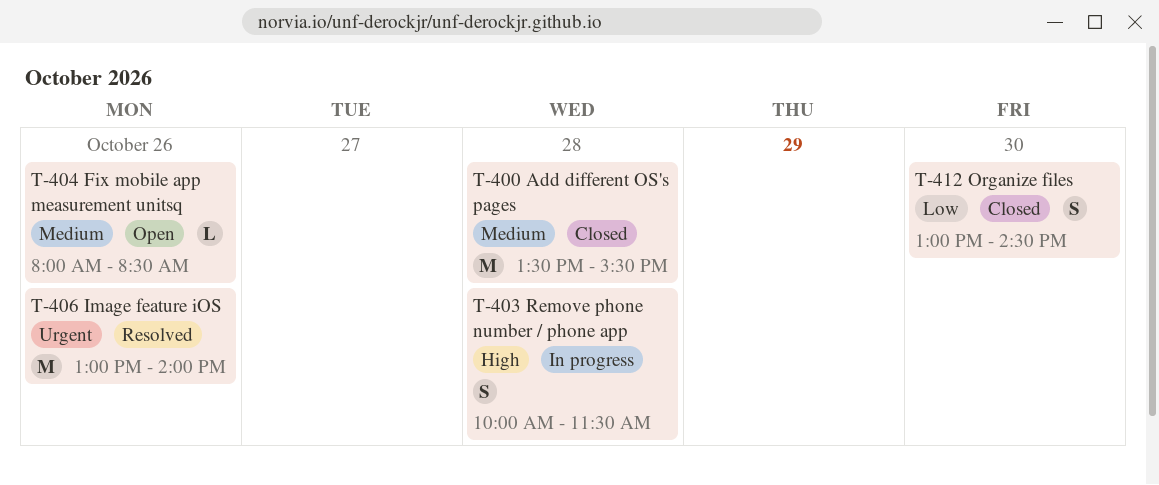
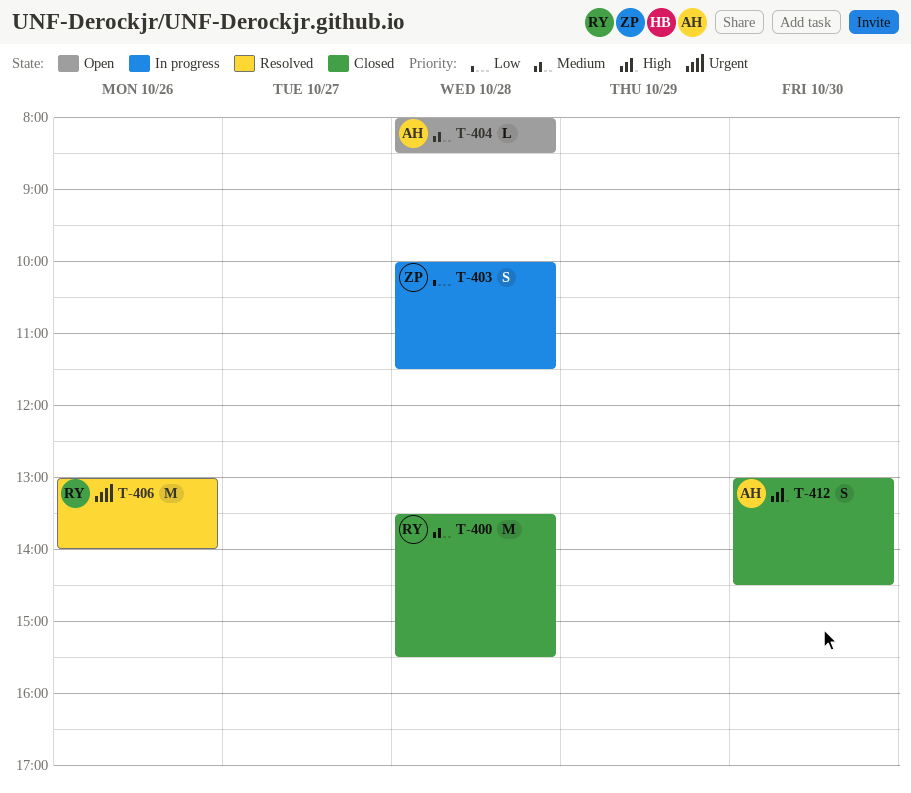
T-403, priority: High -> Low
T-404, day: Oct 26 -> Oct 28
T-412, priority: Low -> High

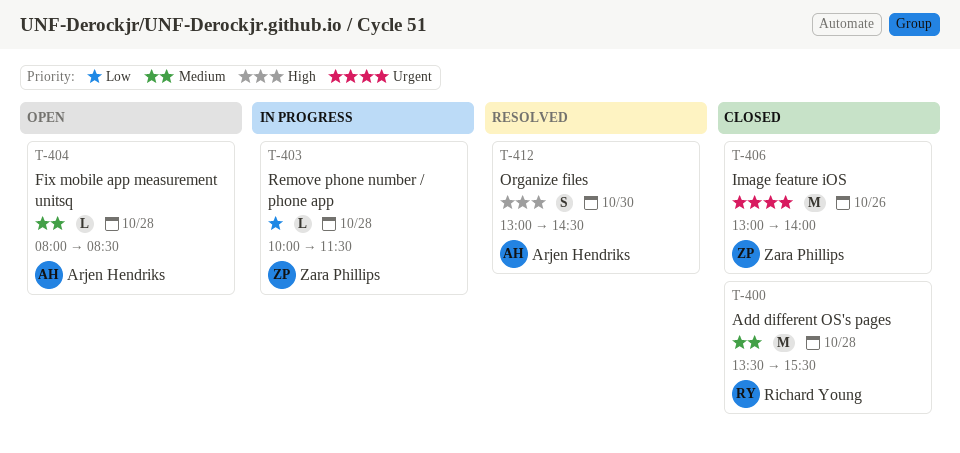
T-403, estimate: S -> L
T-406, status: Resolved -> Closed
T-406, owner: Richard Young -> Zara Phillips
T-412, status: Closed -> Resolved

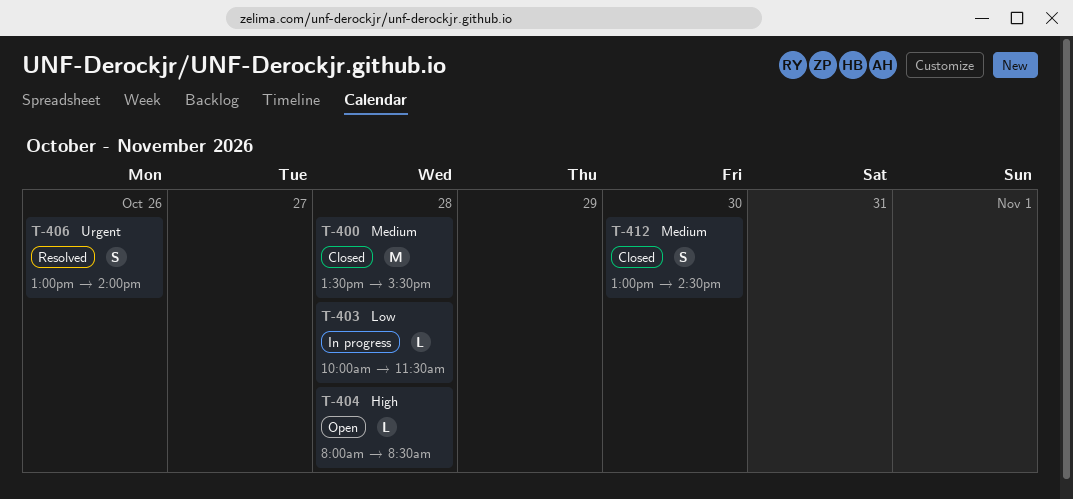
T-404, priority: Medium -> High
T-406, status: Closed -> Resolved
T-406, estimate: M -> S
T-412, status: Resolved -> Closed
T-412, priority: High -> Medium

